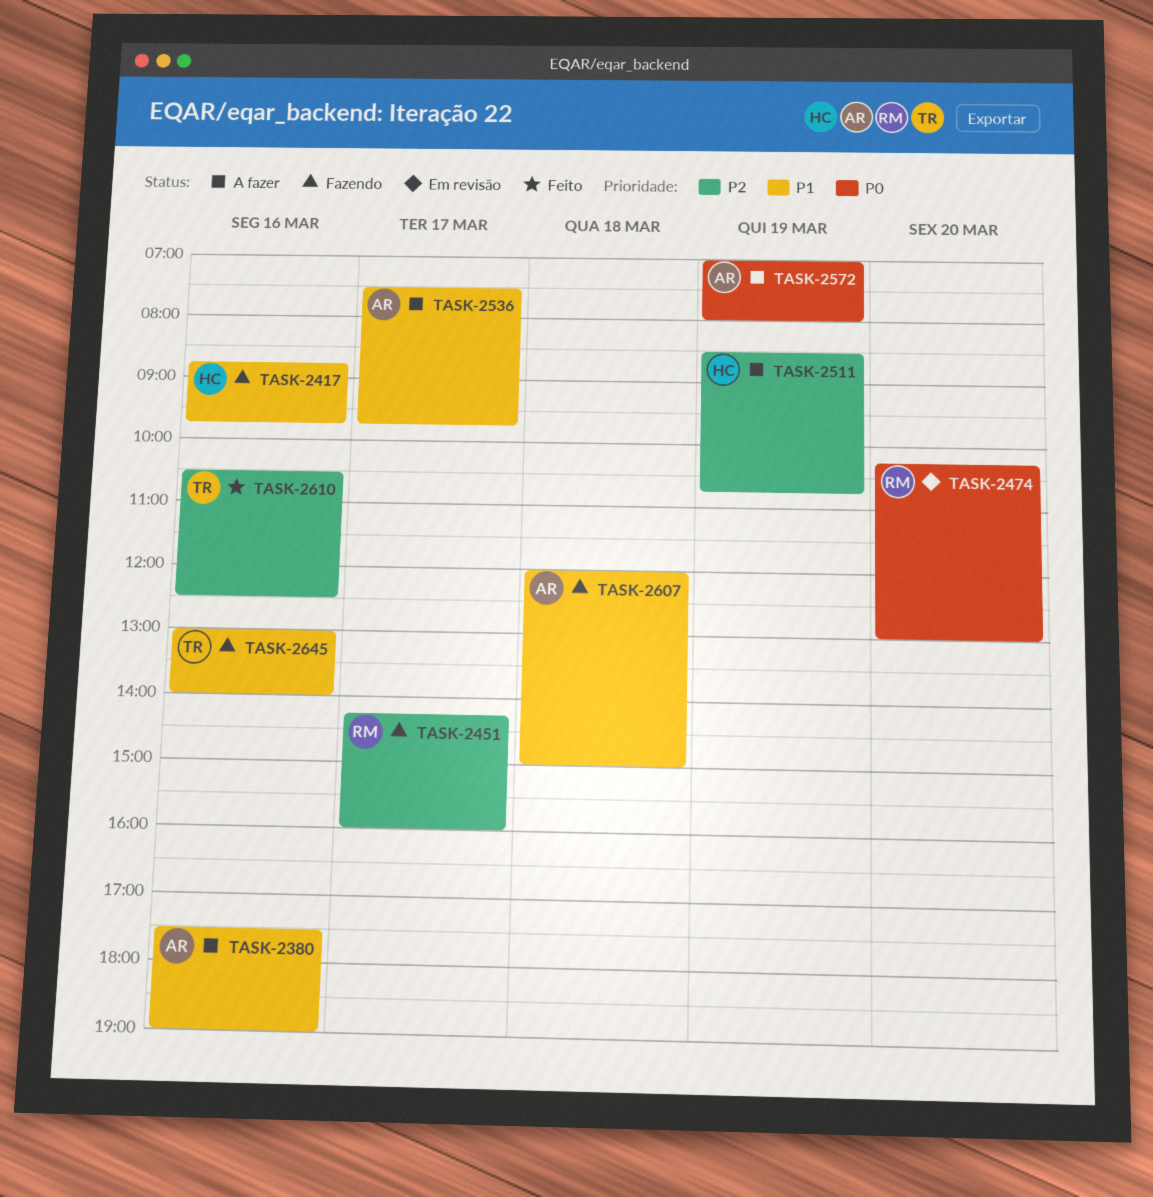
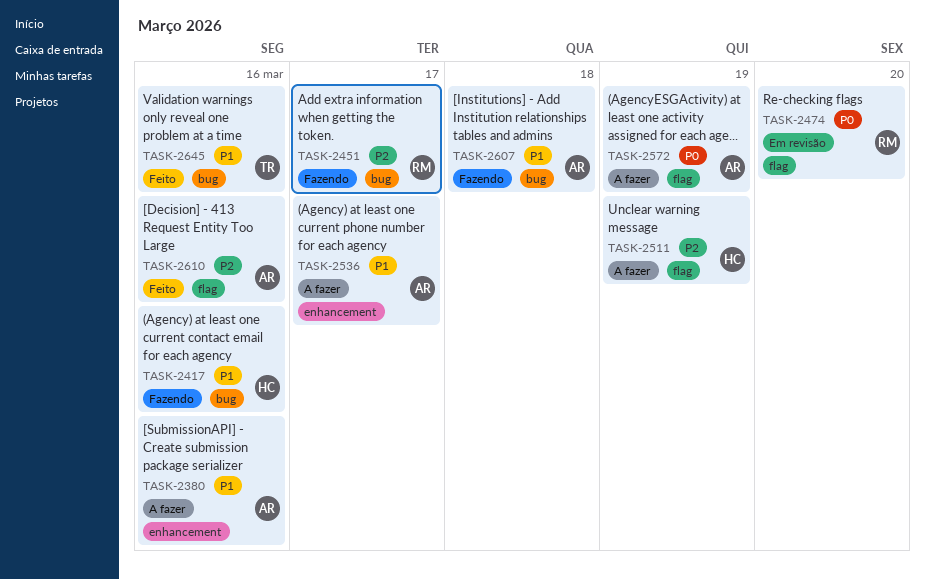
TASK-2610, owner: TR -> AR
TASK-2645, status: Fazendo -> Feito

